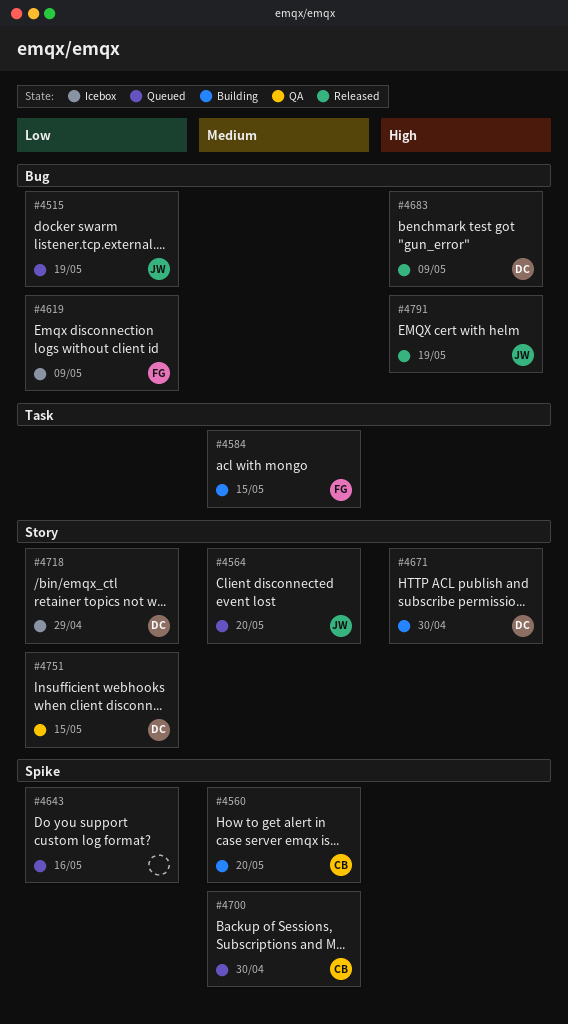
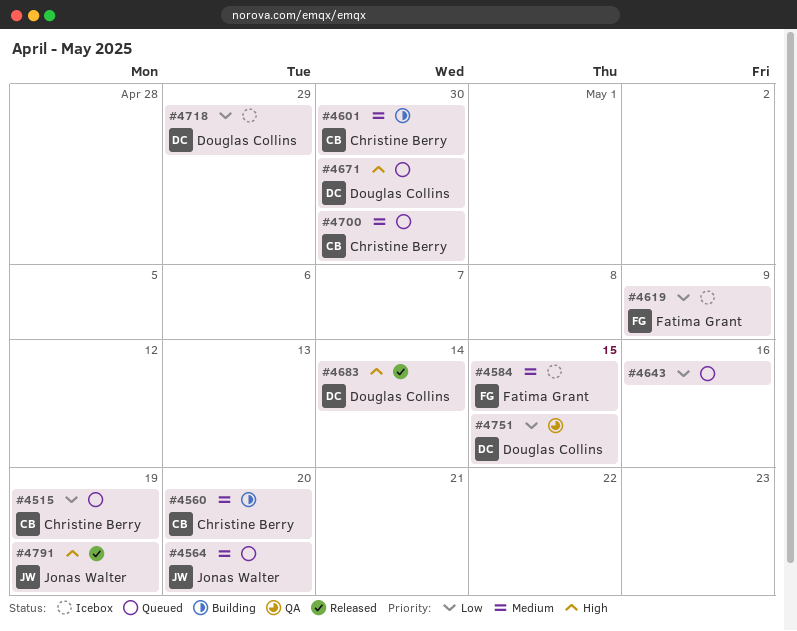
#4515, owner: Jonas Walter -> Christine Berry
#4584, status: Building -> Icebox
#4601: none -> present
#4671, status: Building -> Queued
#4683, due: May 9 -> May 14

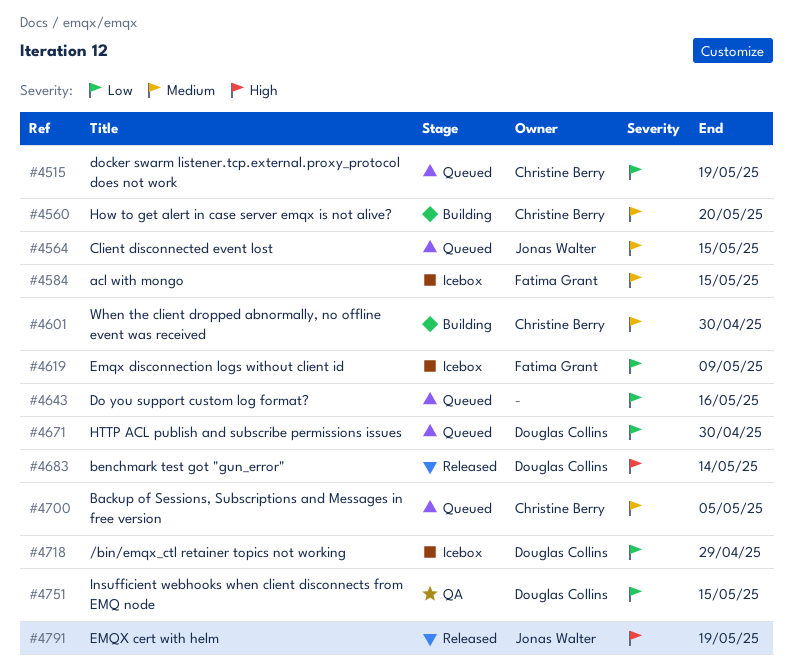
#4564, due: May 20 -> May 15
#4671, priority: High -> Low
#4700, due: Apr 30 -> May 5

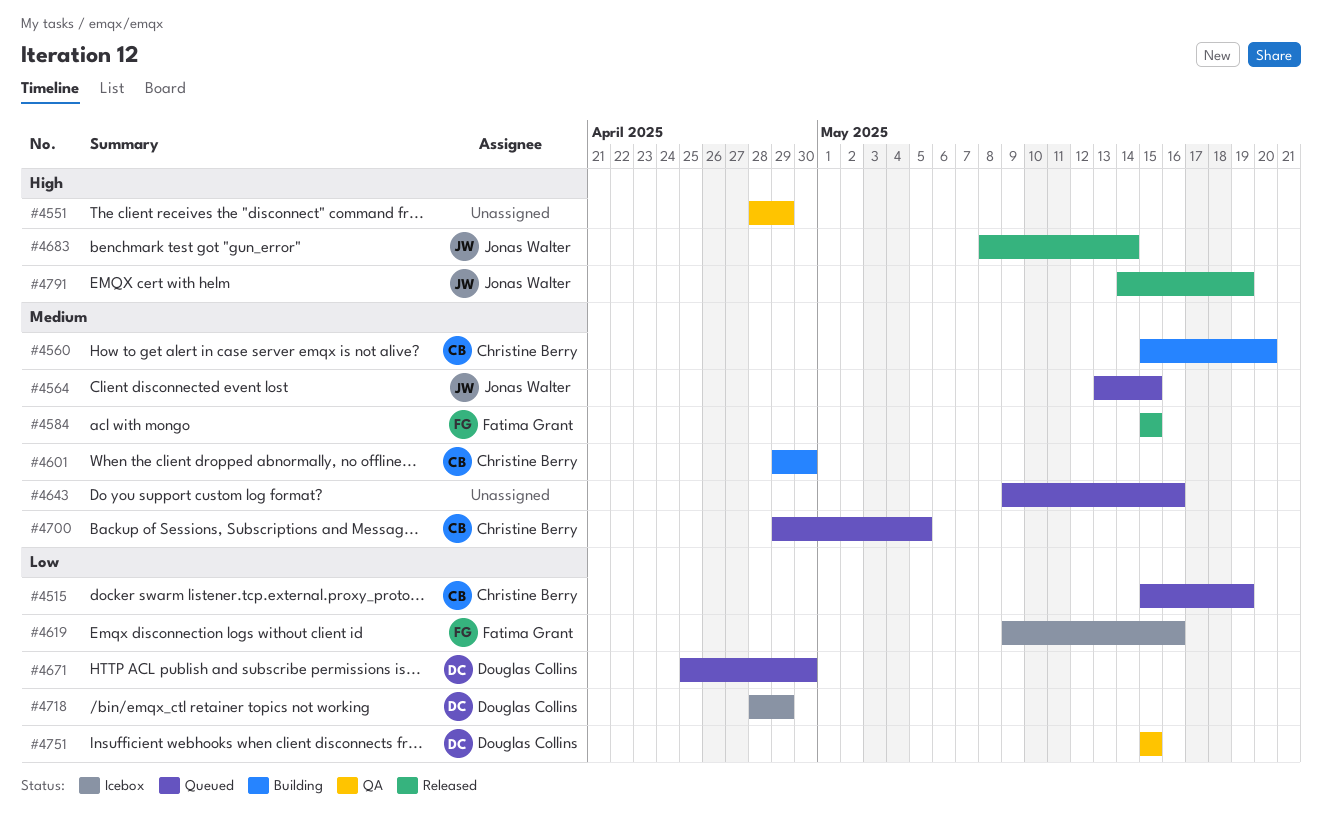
#4551: none -> present
#4584, status: Icebox -> Released
#4619, due: May 9 -> May 16
#4643, priority: Low -> Medium
#4683, owner: Douglas Collins -> Jonas Walter

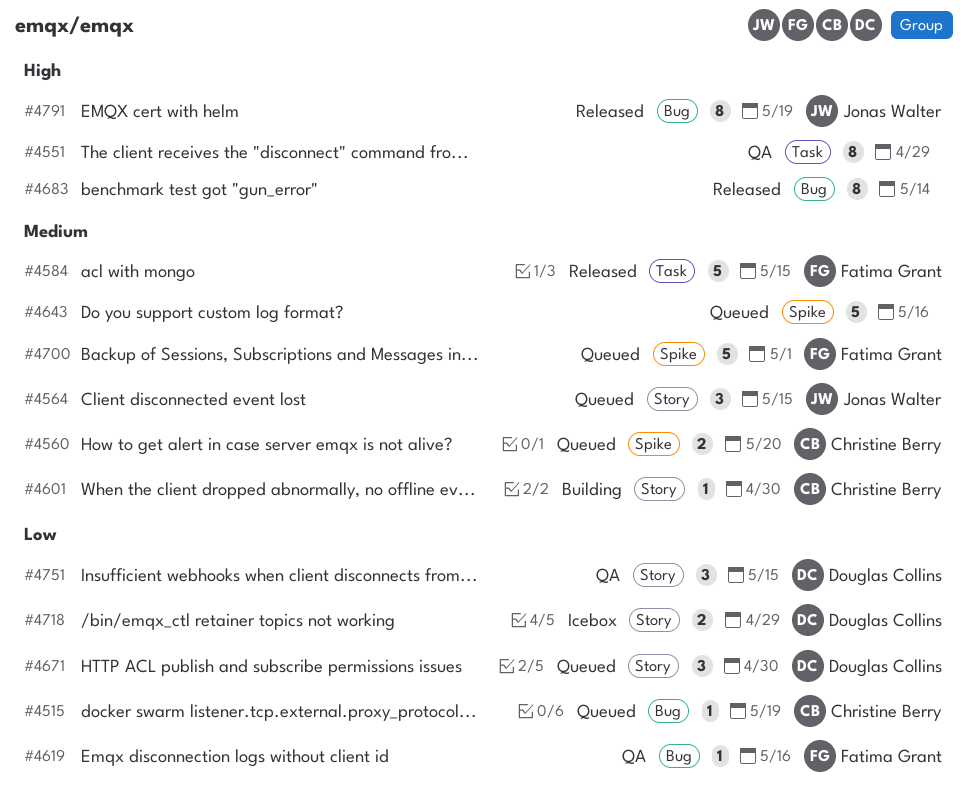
#4560, status: Building -> Queued
#4619, status: Icebox -> QA
#4683, owner: Jonas Walter -> none
#4700, owner: Christine Berry -> Fatima Grant
#4700, due: May 5 -> May 1

